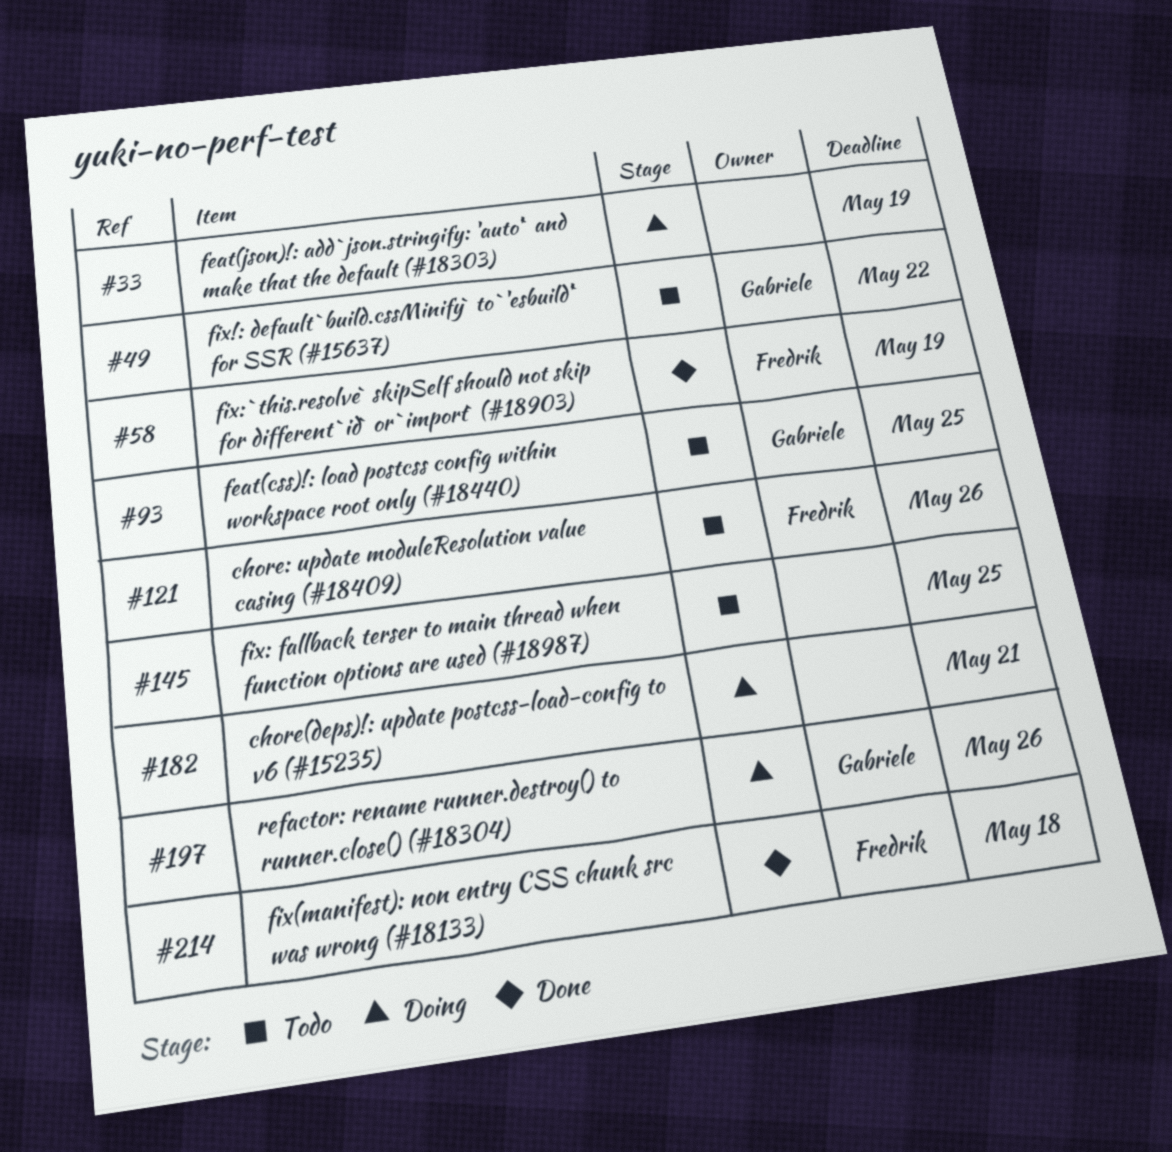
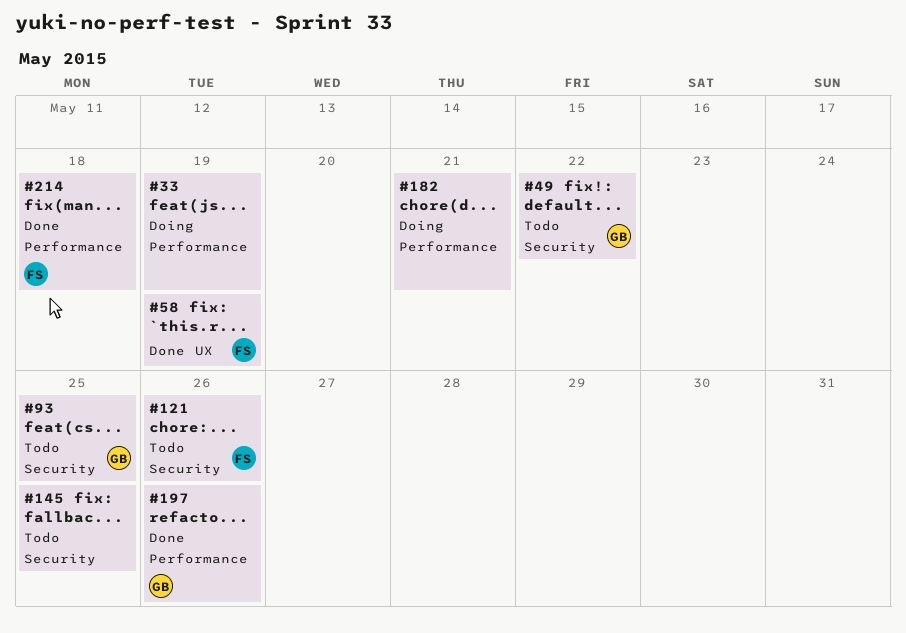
#197, status: Doing -> Done

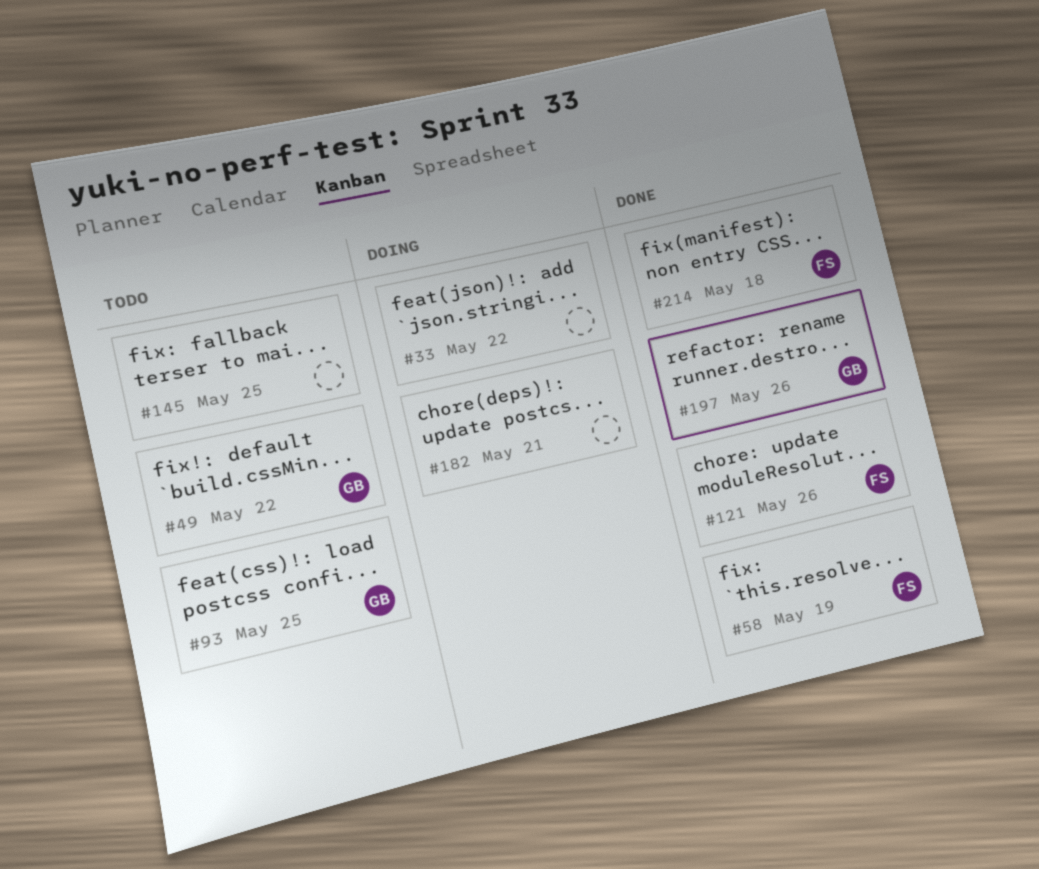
#33, due: May 19 -> May 22
#121, status: Todo -> Done

